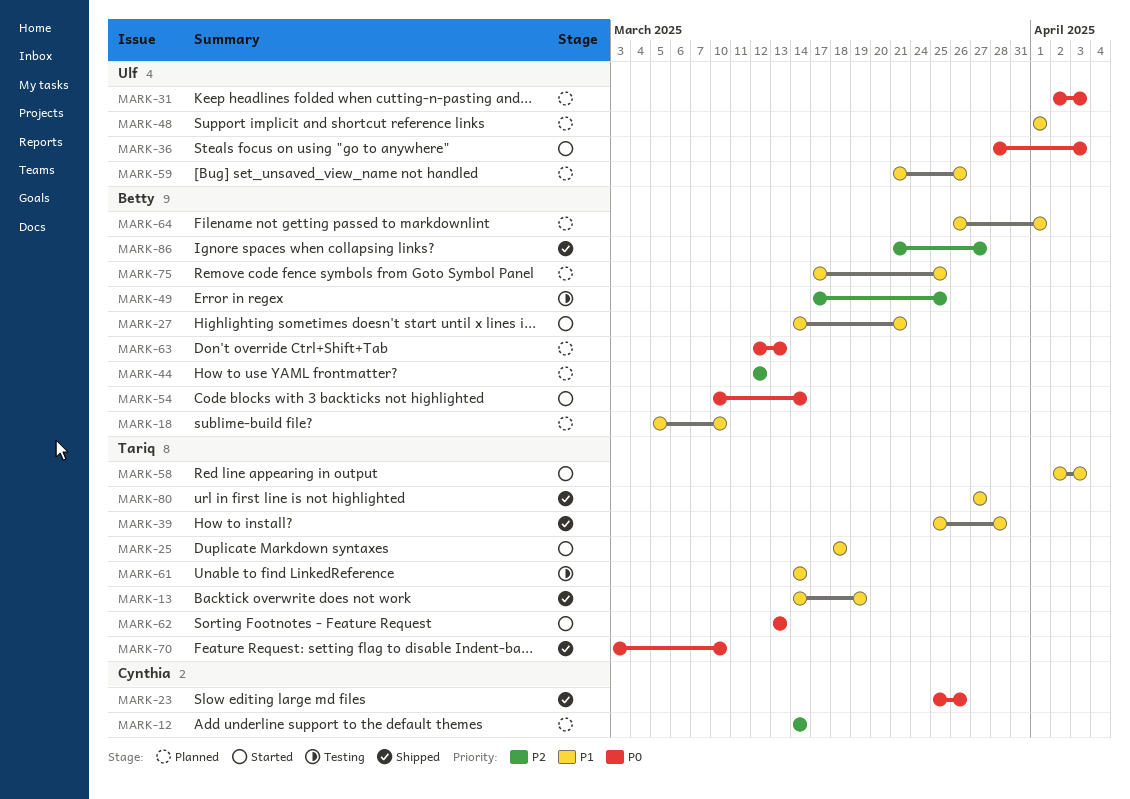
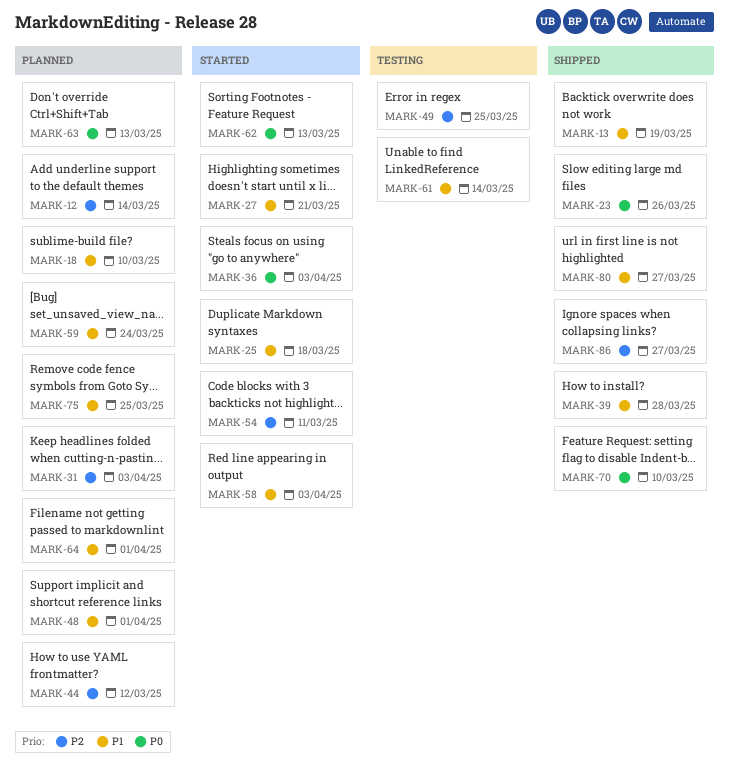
MARK-31, priority: P0 -> P2
MARK-54, priority: P0 -> P2
MARK-54, due: Mar 14 -> Mar 11
MARK-59, due: Mar 26 -> Mar 24

